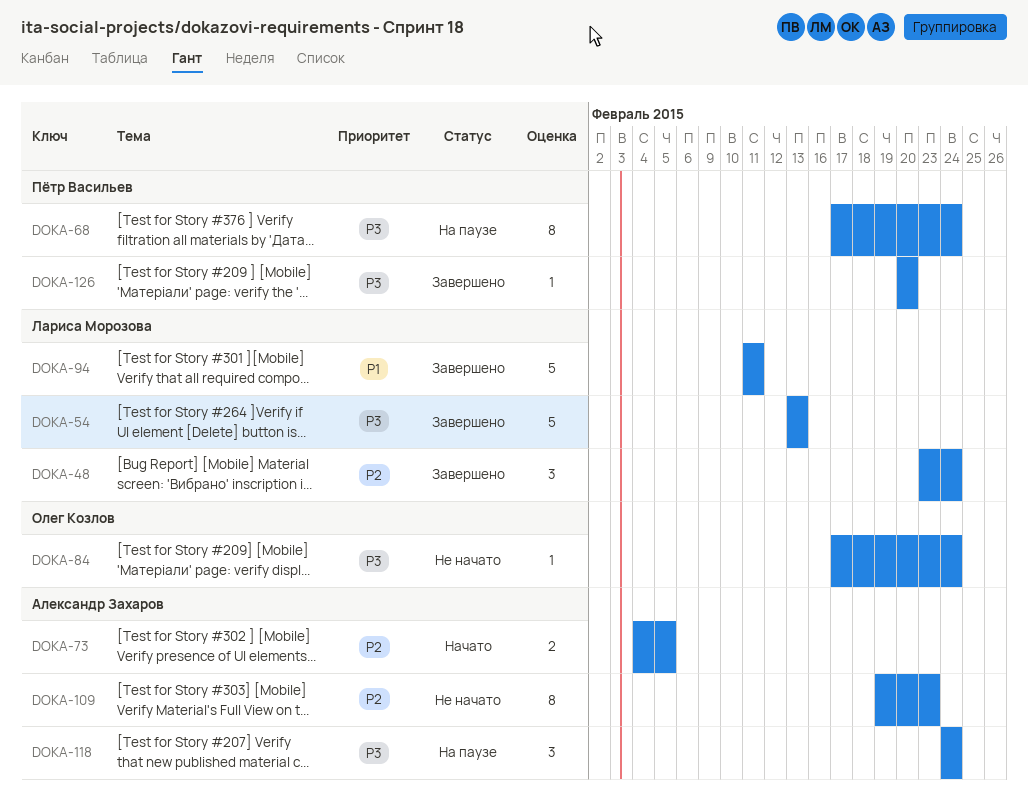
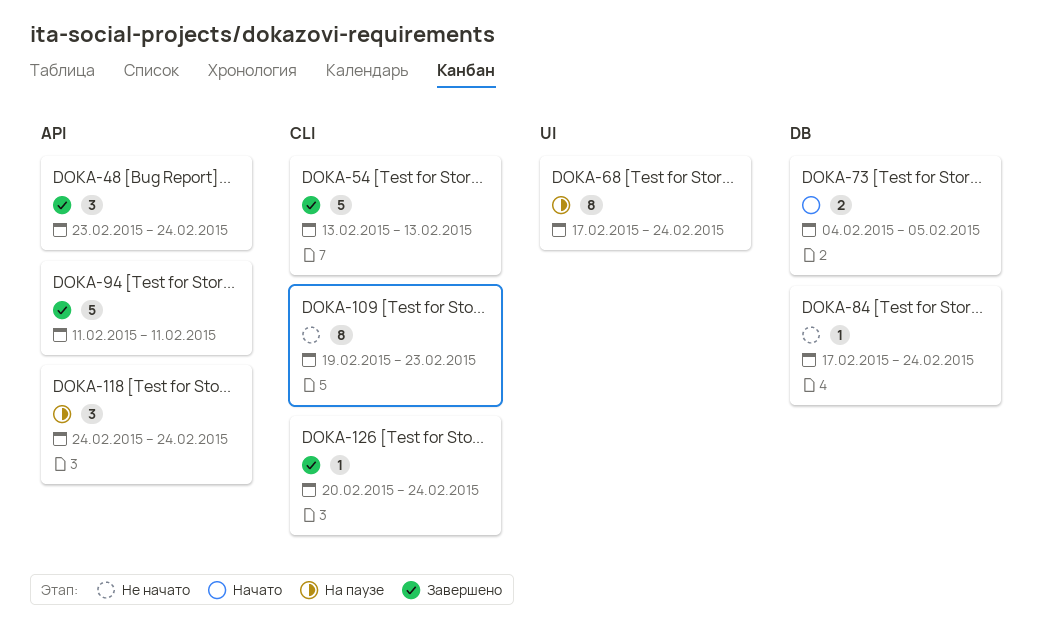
DOKA-126, due: Feb 20 -> Feb 24

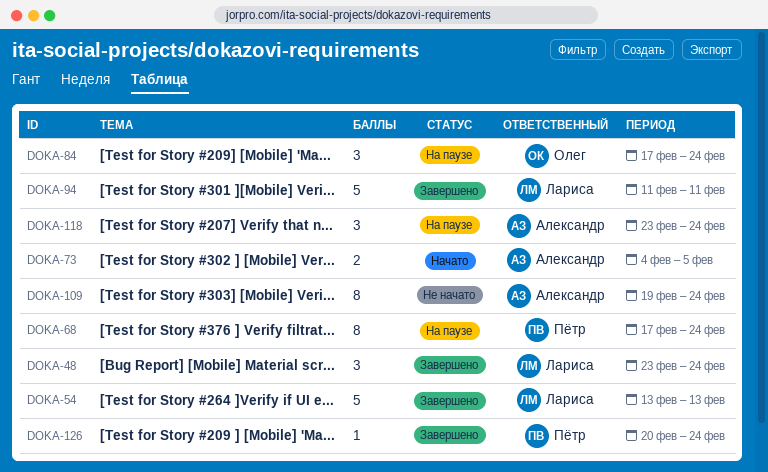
DOKA-84, status: Не начато -> На паузе
DOKA-84, estimate: 1 -> 3
DOKA-109, due: Feb 23 -> Feb 24
DOKA-118, start: Feb 24 -> Feb 23

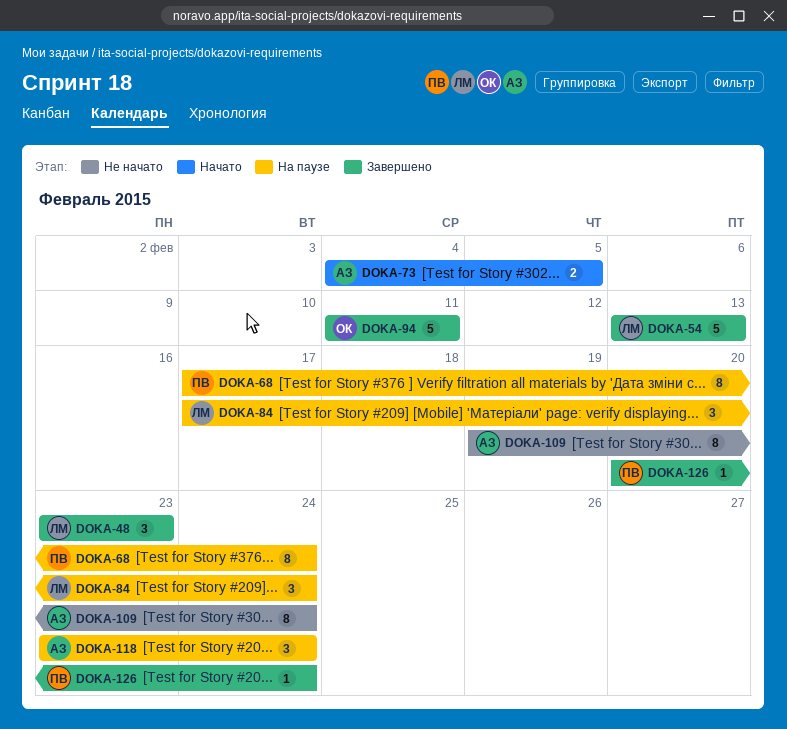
DOKA-48, due: Feb 24 -> Feb 23
DOKA-84, owner: Олег -> Лариса
DOKA-94, owner: Лариса -> Олег

